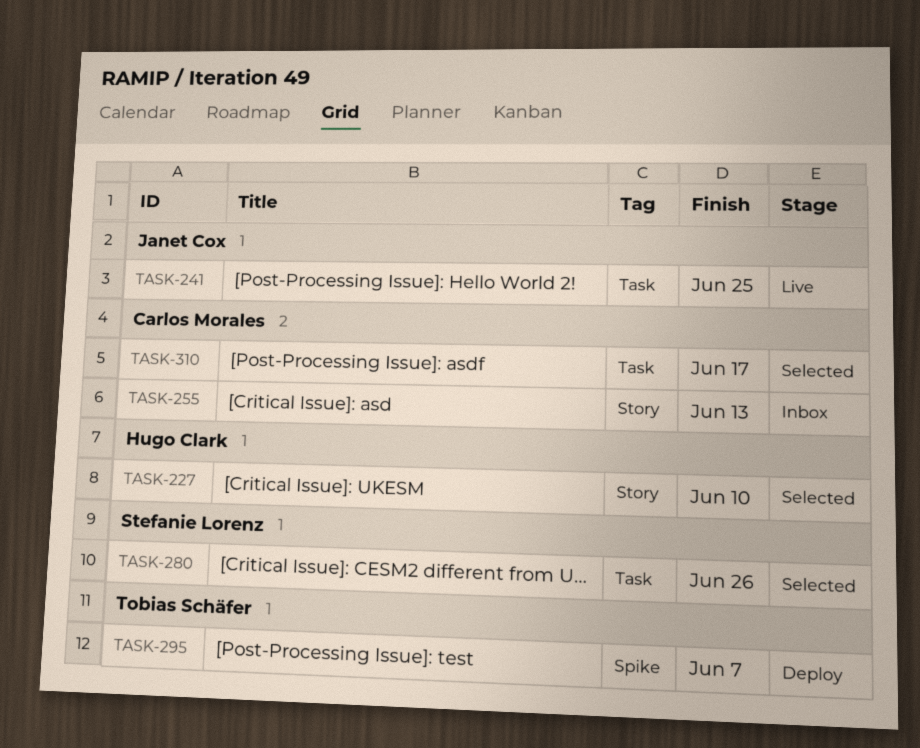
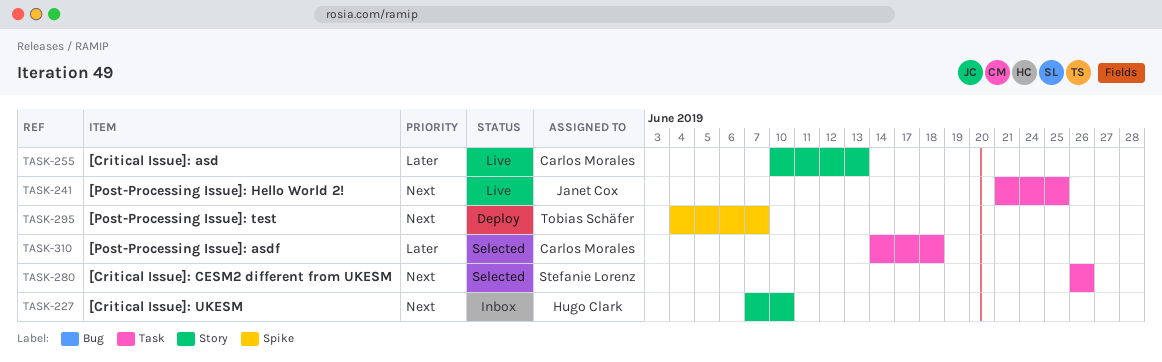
TASK-227, status: Selected -> Inbox
TASK-255, status: Inbox -> Live
TASK-310, due: Jun 17 -> Jun 18

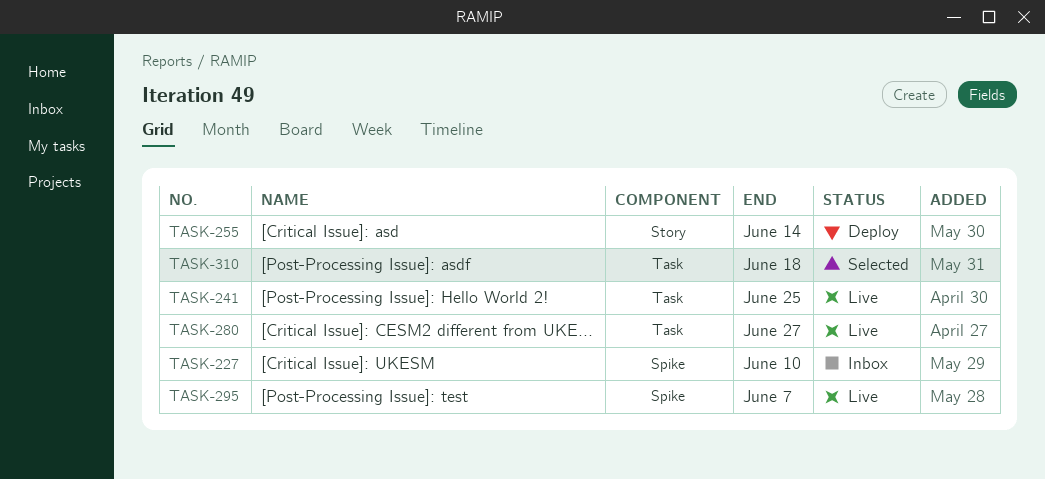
TASK-227, label: Story -> Spike
TASK-255, status: Live -> Deploy
TASK-255, due: Jun 13 -> Jun 14
TASK-280, status: Selected -> Live
TASK-280, due: Jun 26 -> Jun 27
TASK-295, status: Deploy -> Live

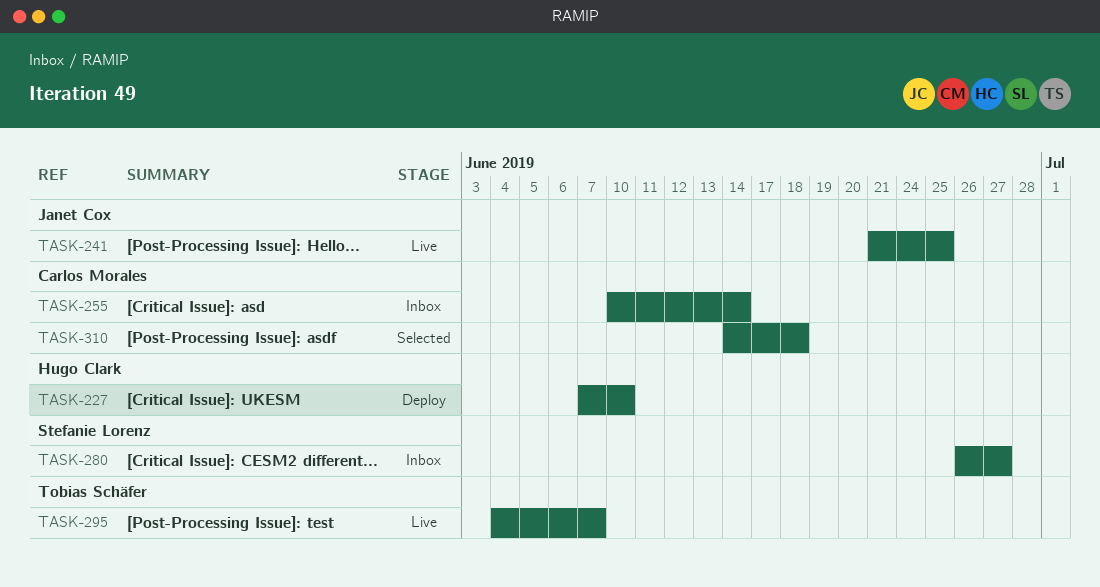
TASK-227, status: Inbox -> Deploy
TASK-255, status: Deploy -> Inbox
TASK-280, status: Live -> Inbox

